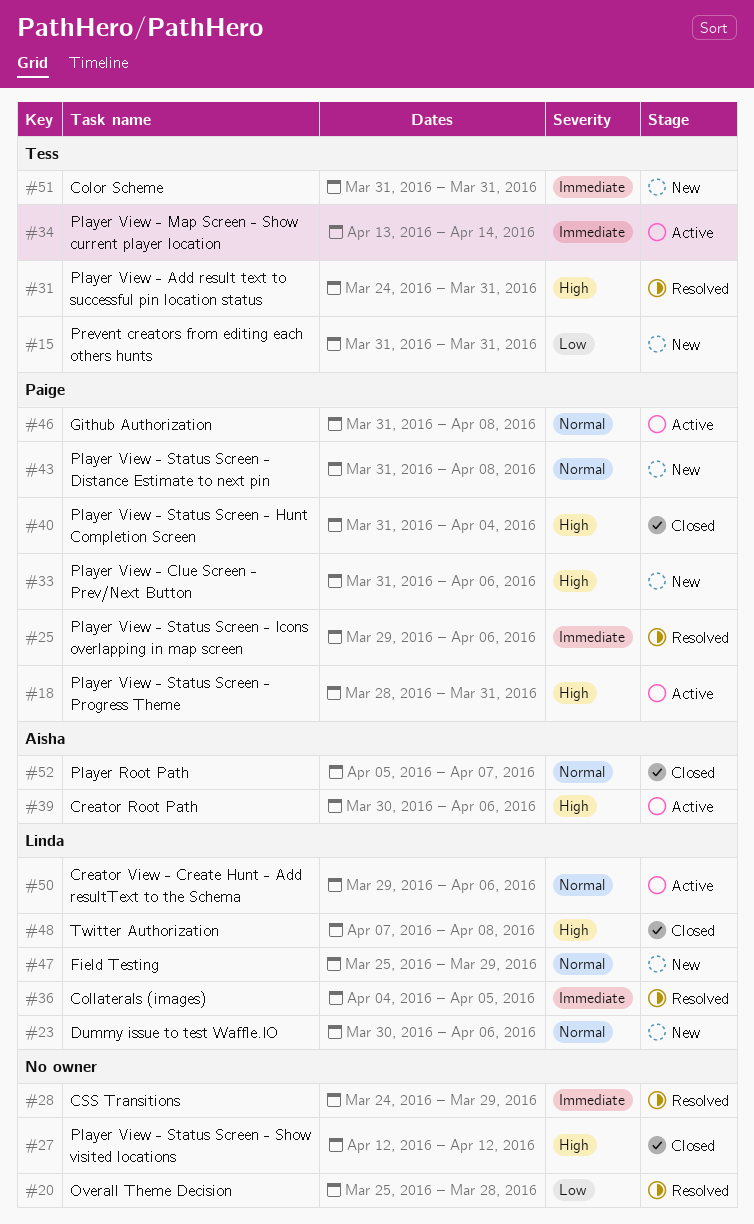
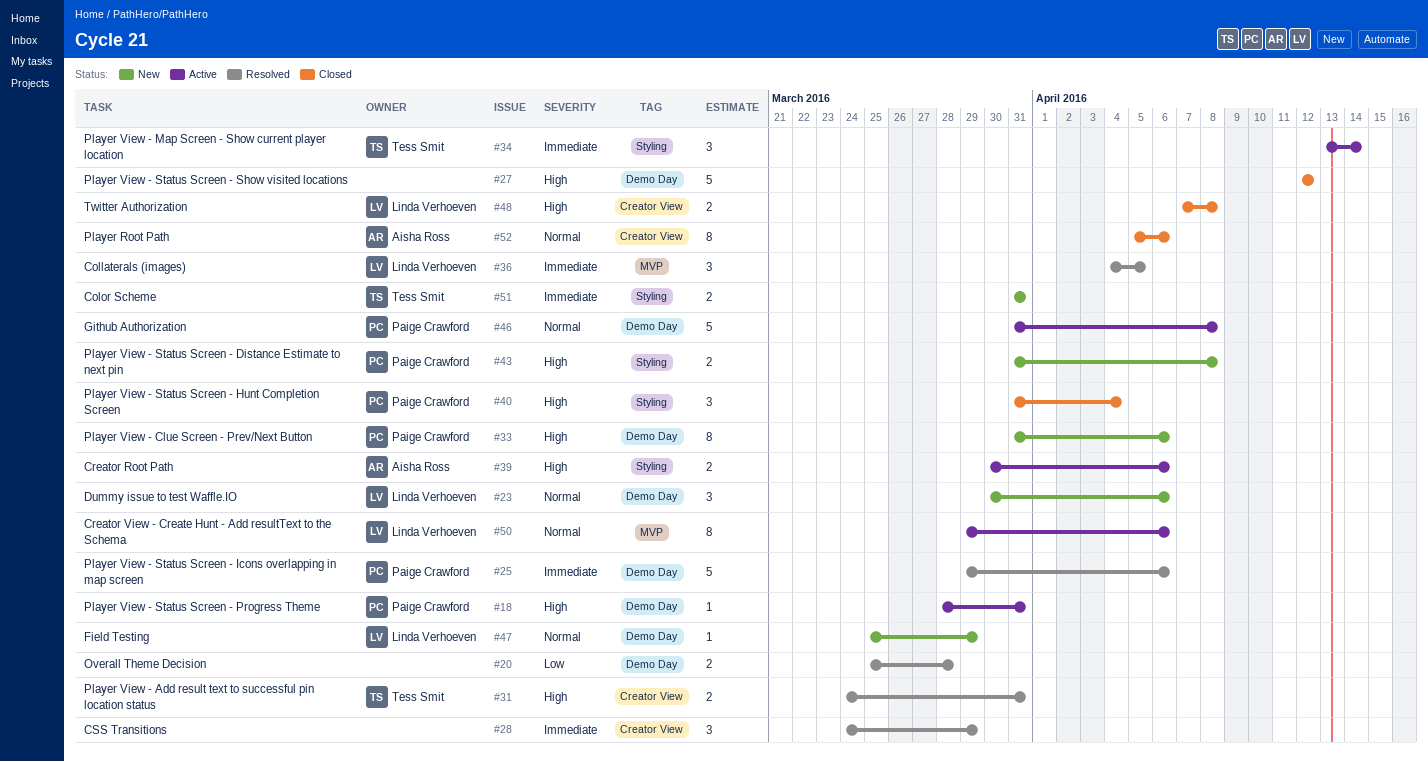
#15: present -> none
#43, priority: Normal -> High
#52, due: Apr 7 -> Apr 6

